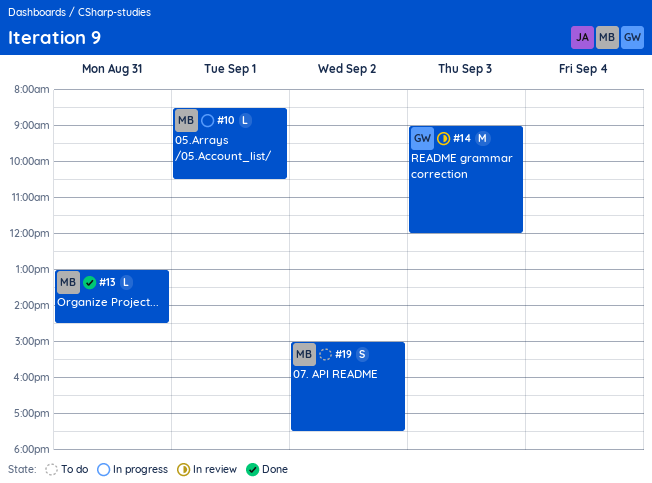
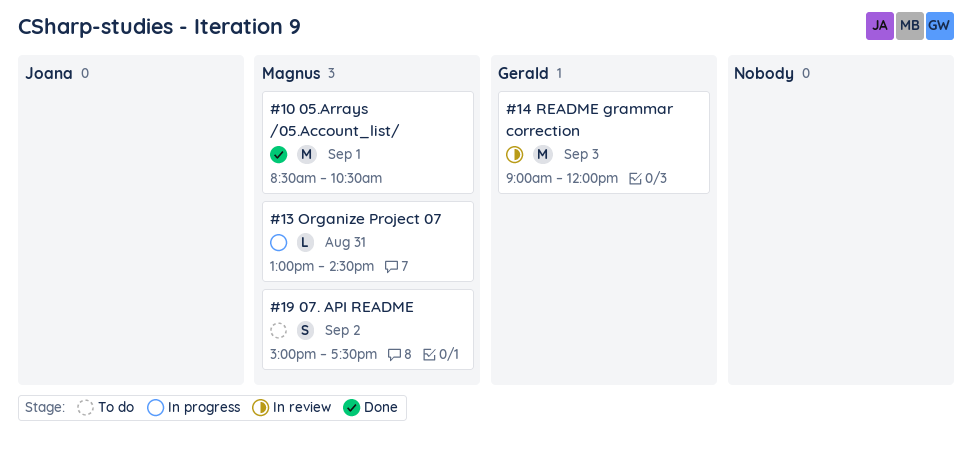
#10, status: In progress -> Done
#10, estimate: L -> M
#13, status: Done -> In progress

